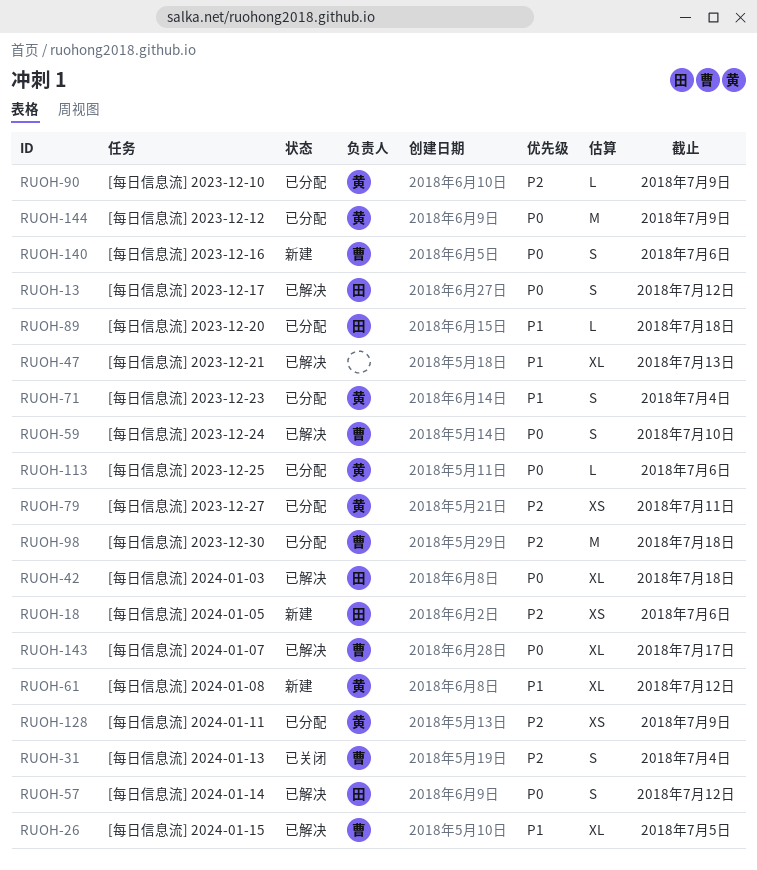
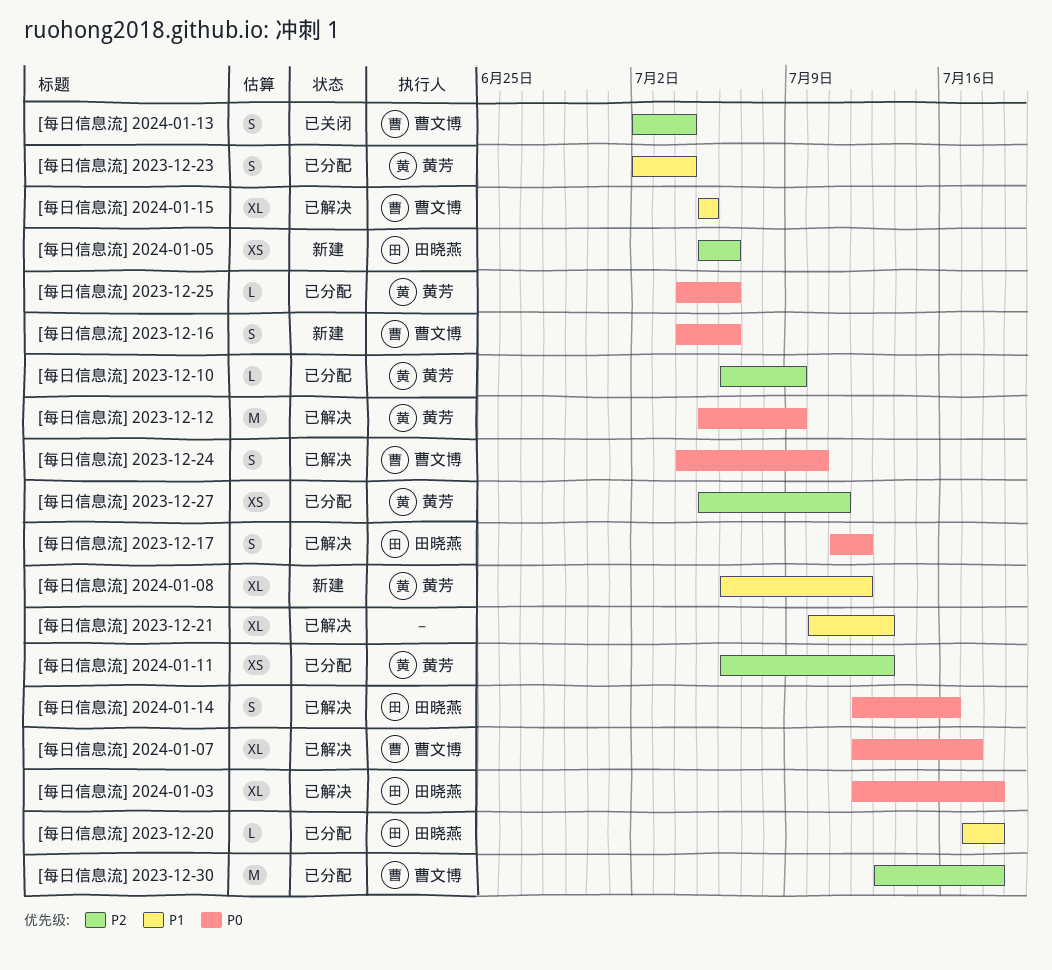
[每日信息流] 2023-12-12, status: 已分配 -> 已解决
[每日信息流] 2024-01-11, due: Jul 9 -> Jul 13
[每日信息流] 2024-01-14, due: Jul 12 -> Jul 16

